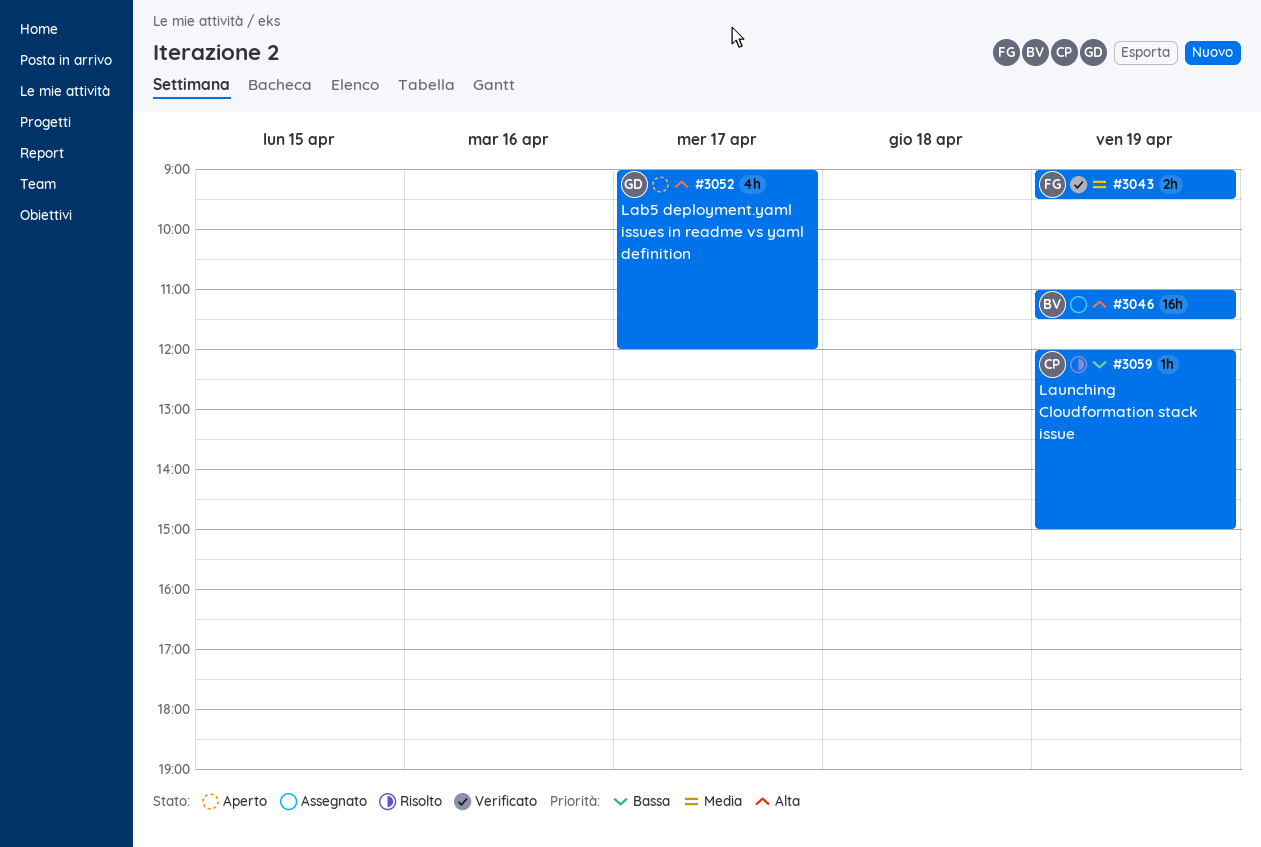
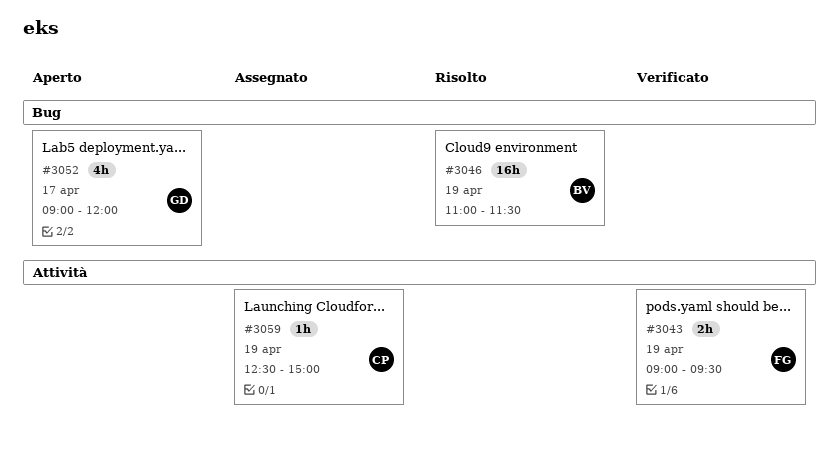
#3046, status: Assegnato -> Risolto
#3059, status: Risolto -> Assegnato
#3059, begins: 12:00 -> 12:30

